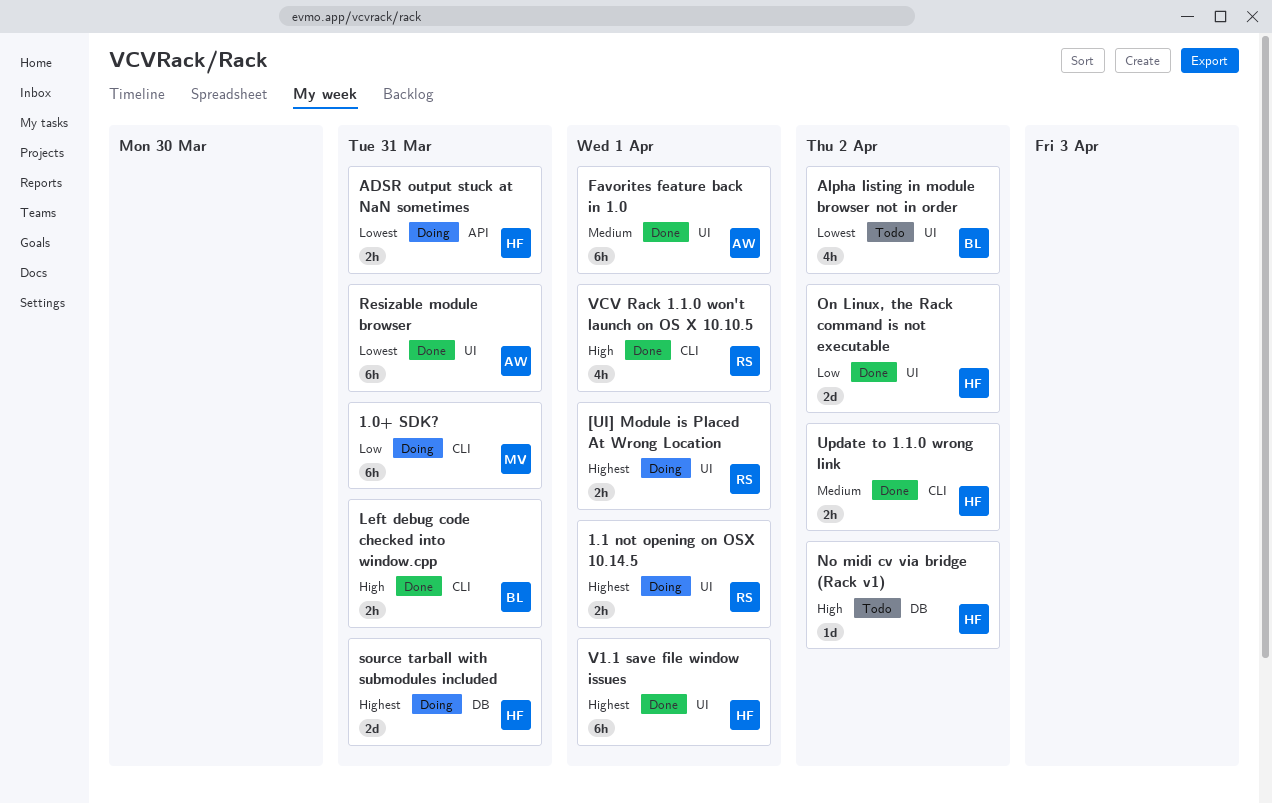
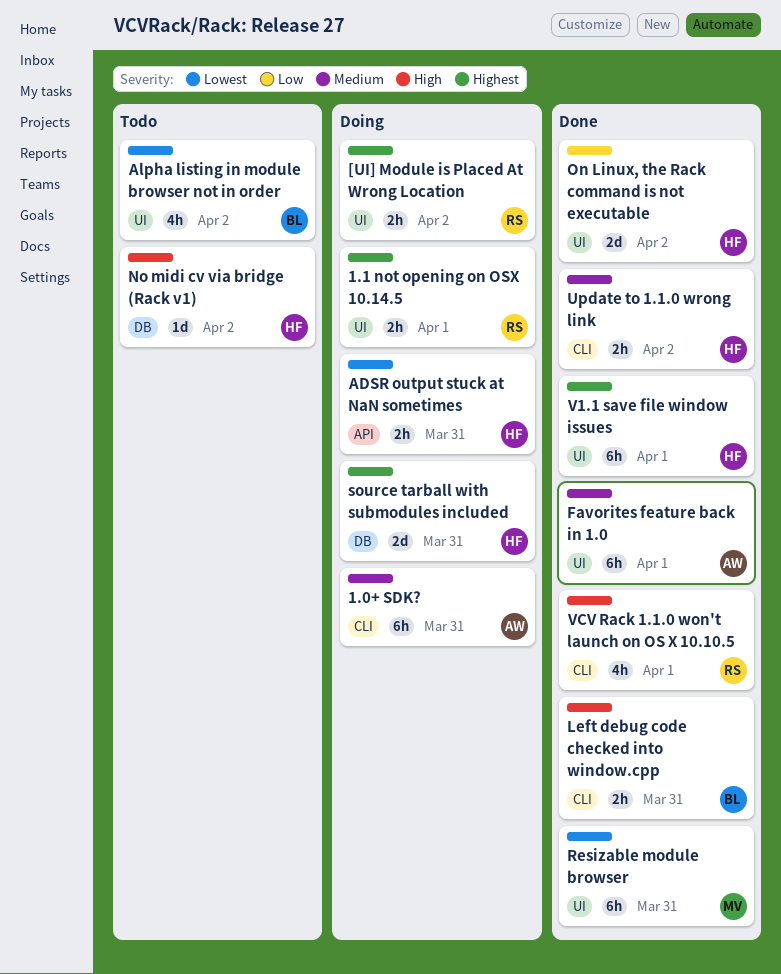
1.0+ SDK?, owner: MV -> AW
1.0+ SDK?, priority: Low -> Medium
[UI] Module is Placed At Wrong Location, due: Apr 1 -> Apr 2
Resizable module browser, owner: AW -> MV

